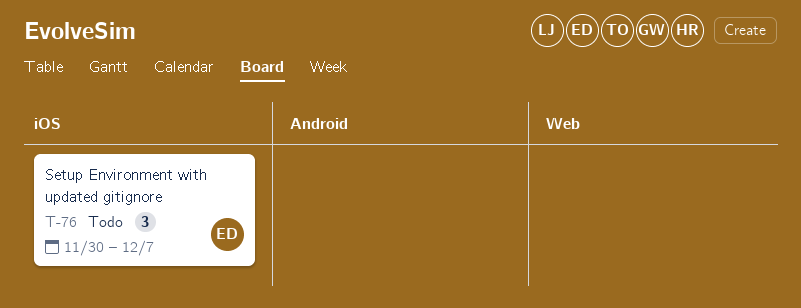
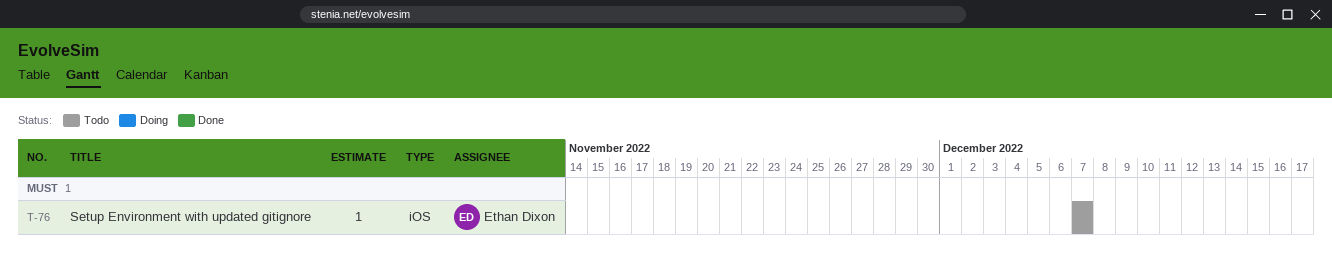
T-76, estimate: 3 -> 1
T-76, start: Nov 30 -> Dec 7

